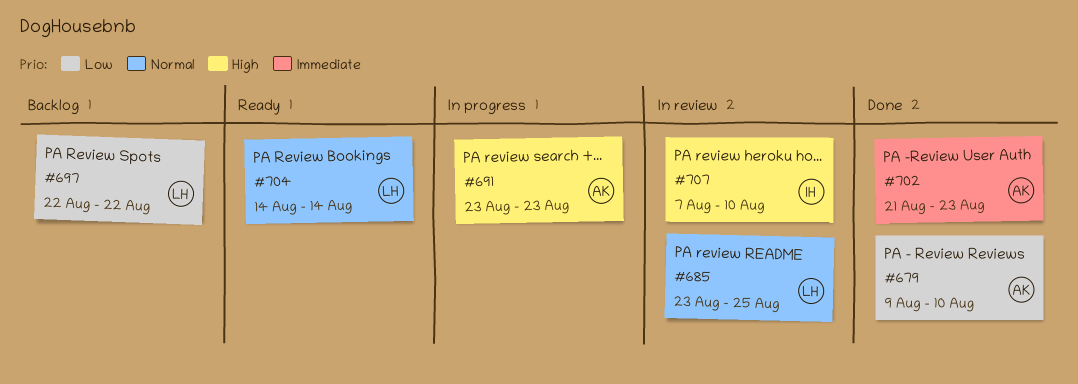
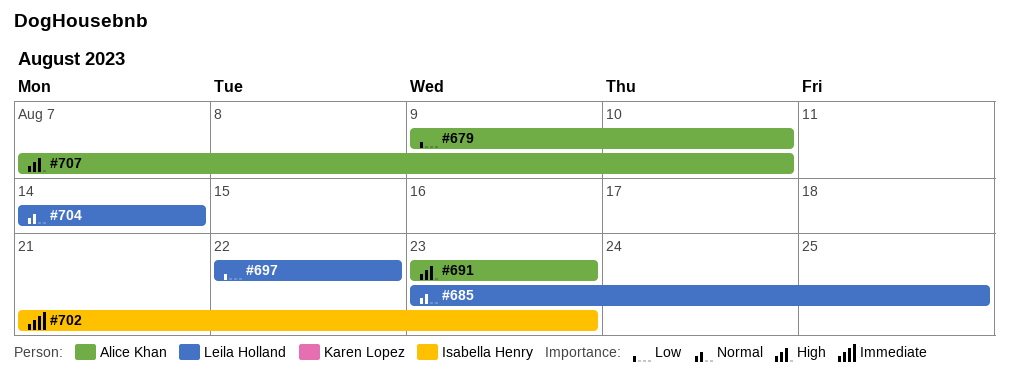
#702, owner: Alice Khan -> Isabella Henry
#707, owner: Isabella Henry -> Alice Khan

